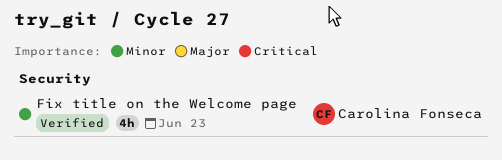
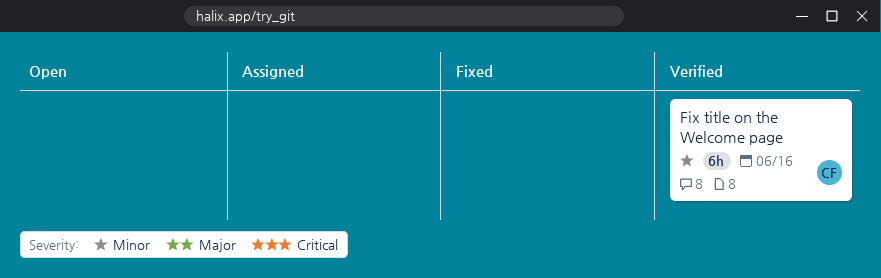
Fix title on the Welcome page, estimate: 4h -> 6h
Fix title on the Welcome page, due: Jun 23 -> Jun 16

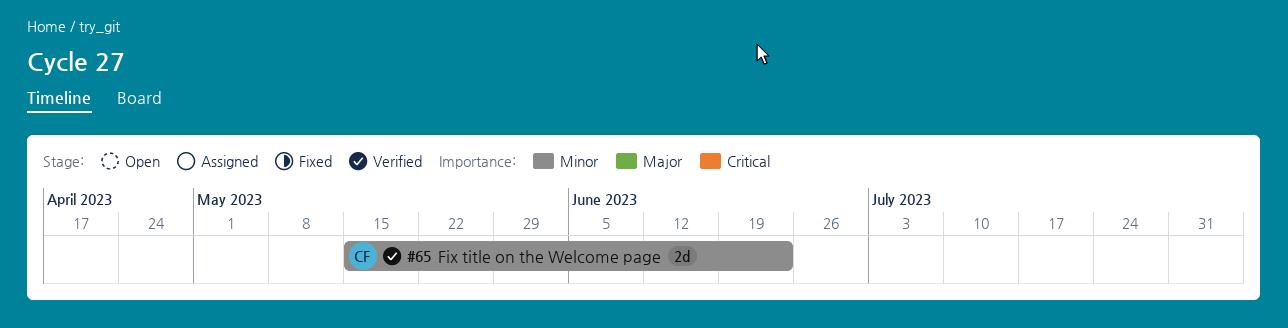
Fix title on the Welcome page, estimate: 6h -> 2d
Fix title on the Welcome page, due: Jun 16 -> Jun 23

